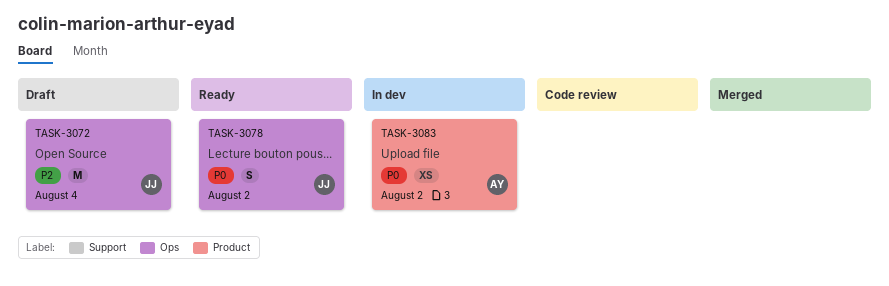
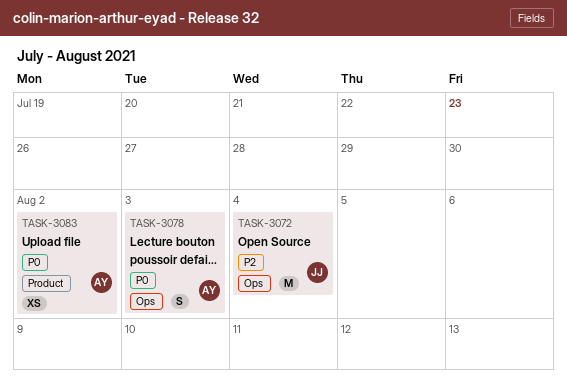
TASK-3078, owner: JJ -> AY
TASK-3078, due: Aug 2 -> Aug 3

